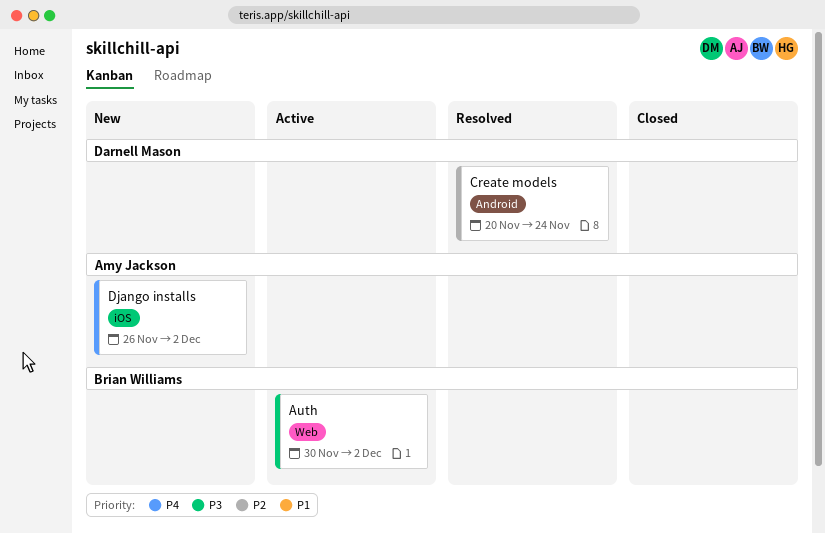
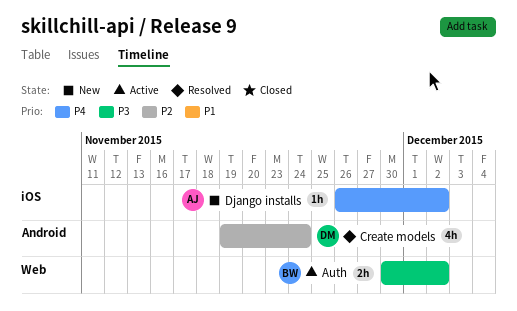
Create models, start: Nov 20 -> Nov 19

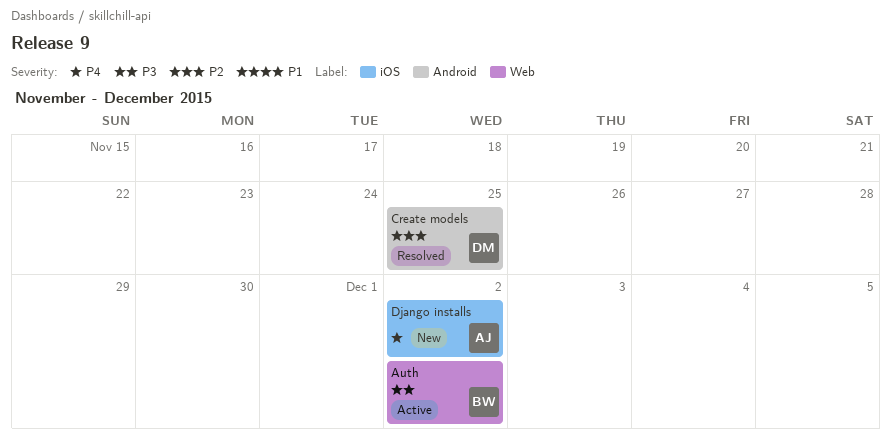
Create models, due: Nov 24 -> Nov 25

